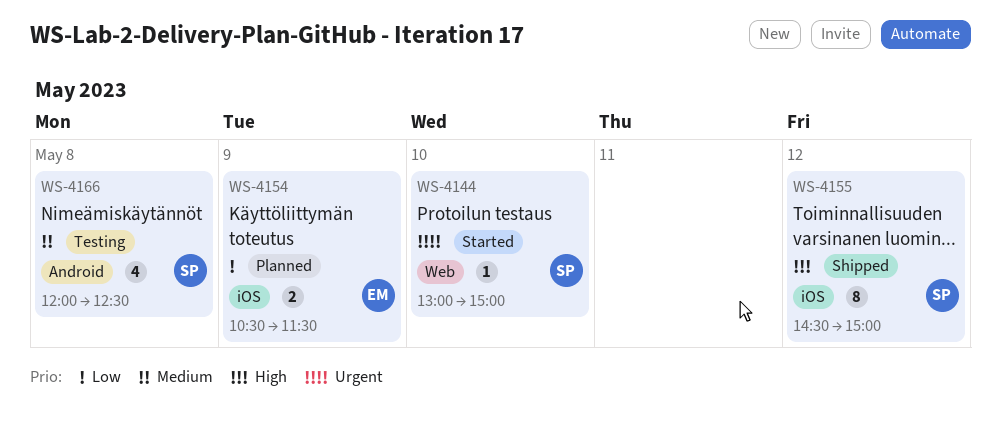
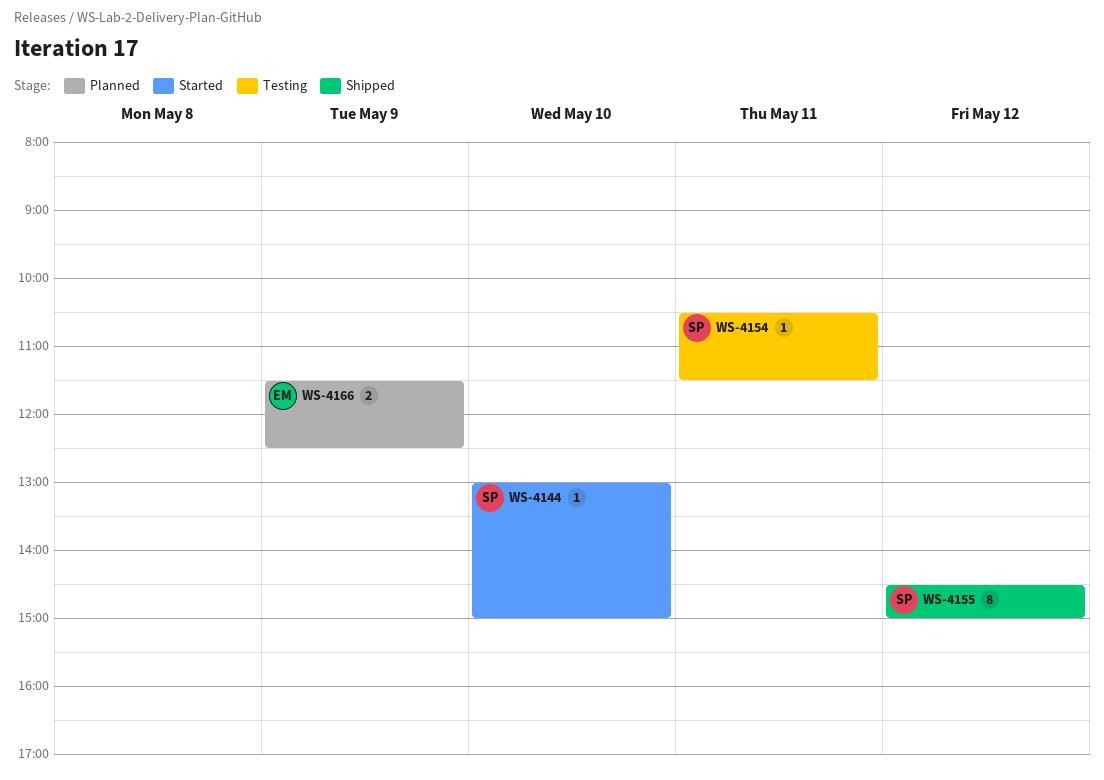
WS-4154, status: Planned -> Testing
WS-4154, owner: EM -> SP
WS-4154, estimate: 2 -> 1
WS-4154, day: May 9 -> May 11
WS-4166, status: Testing -> Planned
WS-4166, owner: SP -> EM
WS-4166, estimate: 4 -> 2
WS-4166, day: May 8 -> May 9
WS-4166, begins: 12:00 -> 11:30

